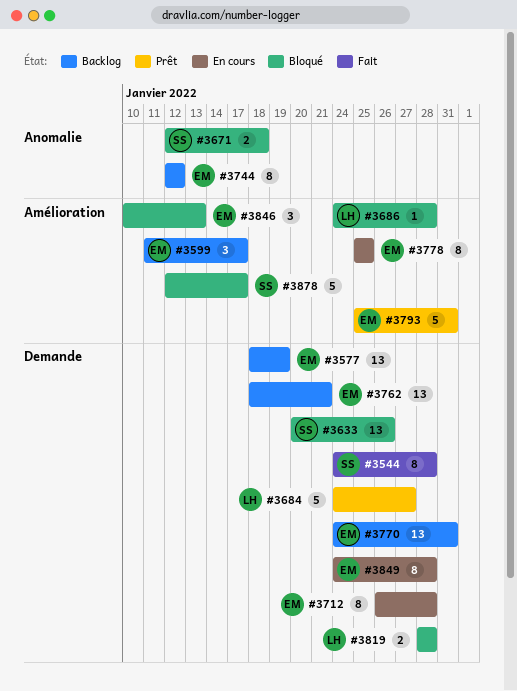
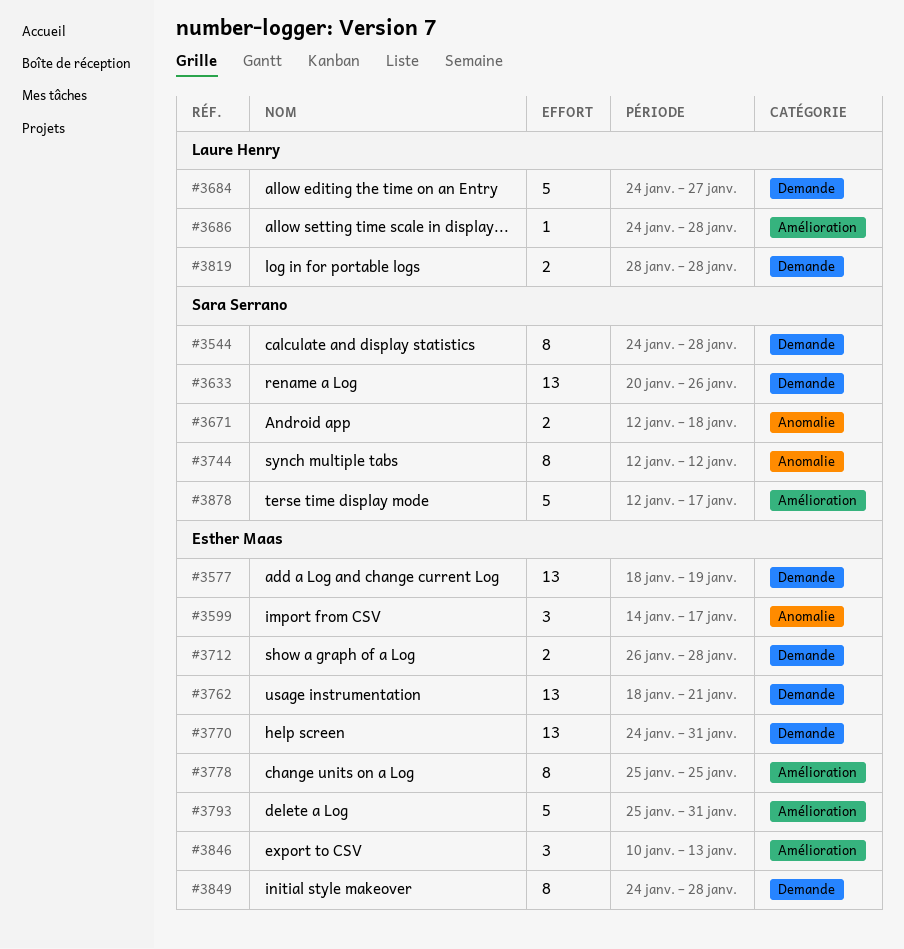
#3599, label: Amélioration -> Anomalie
#3599, start: Jan 11 -> Jan 14
#3712, estimate: 8 -> 2
#3744, owner: Esther Maas -> Sara Serrano

